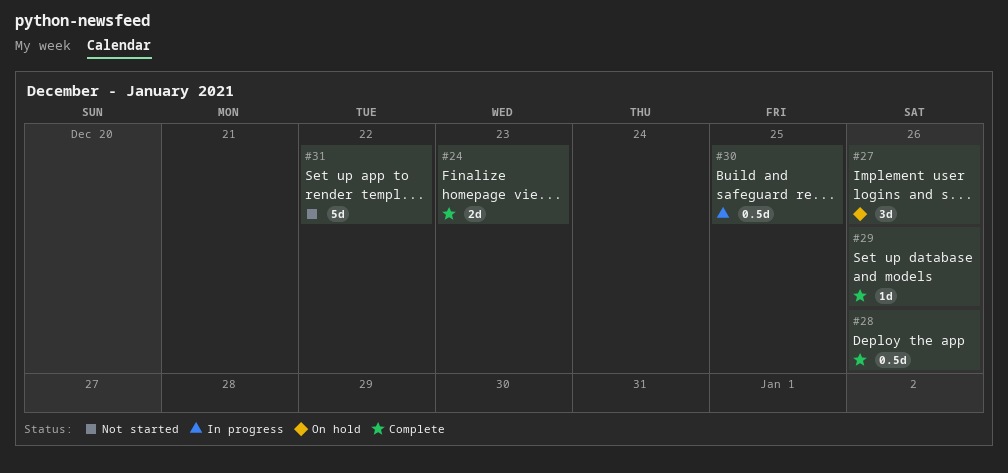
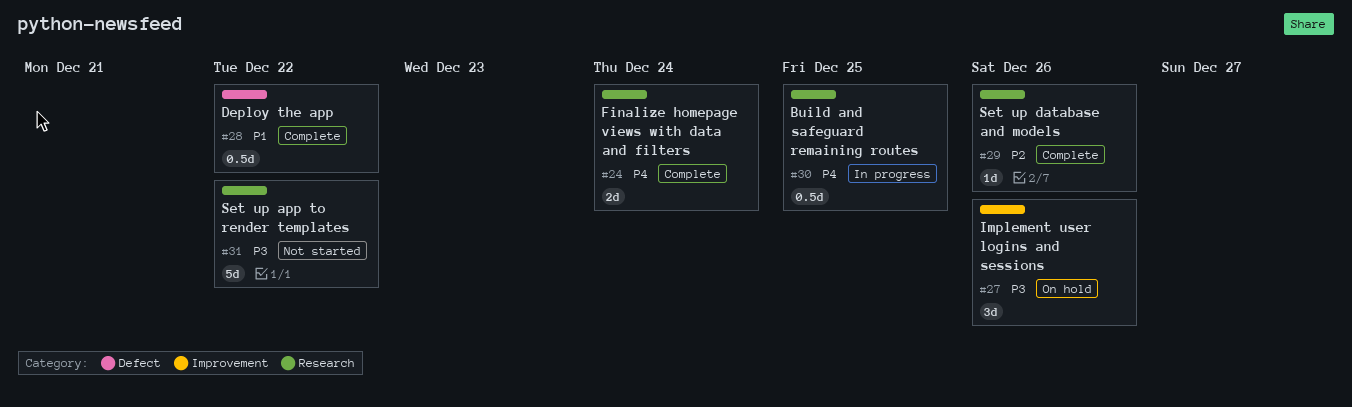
#24, due: Dec 23 -> Dec 24
#28, due: Dec 26 -> Dec 22

